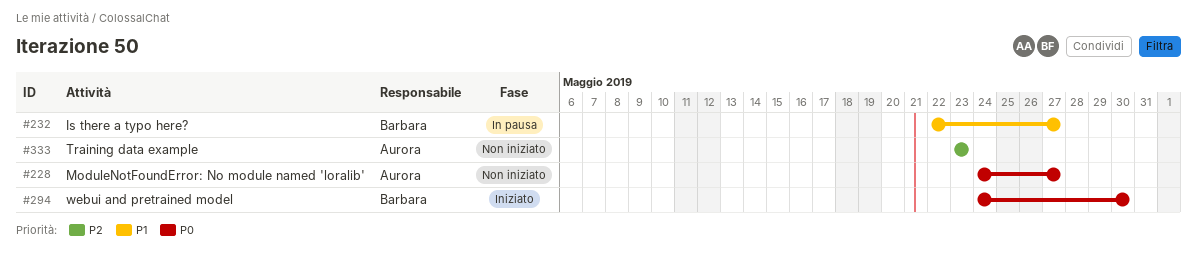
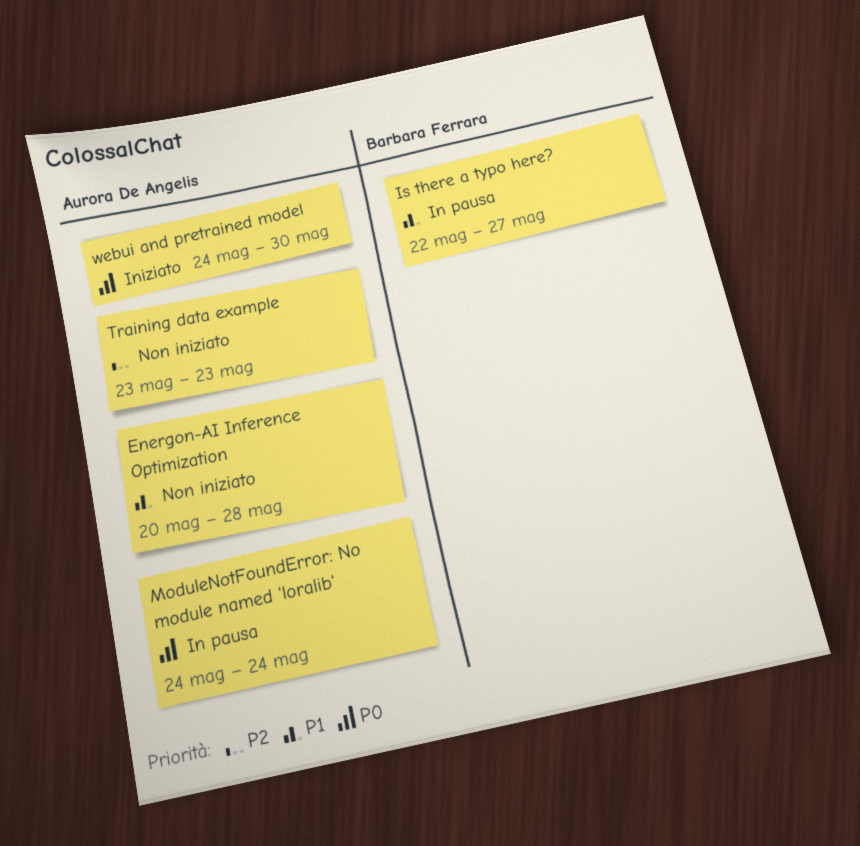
Energon-AI Inference Optimization: none -> present
ModuleNotFoundError: No module named 'loralib', status: Non iniziato -> In pausa
ModuleNotFoundError: No module named 'loralib', due: May 27 -> May 24
webui and pretrained model, owner: Barbara Ferrara -> Aurora De Angelis

